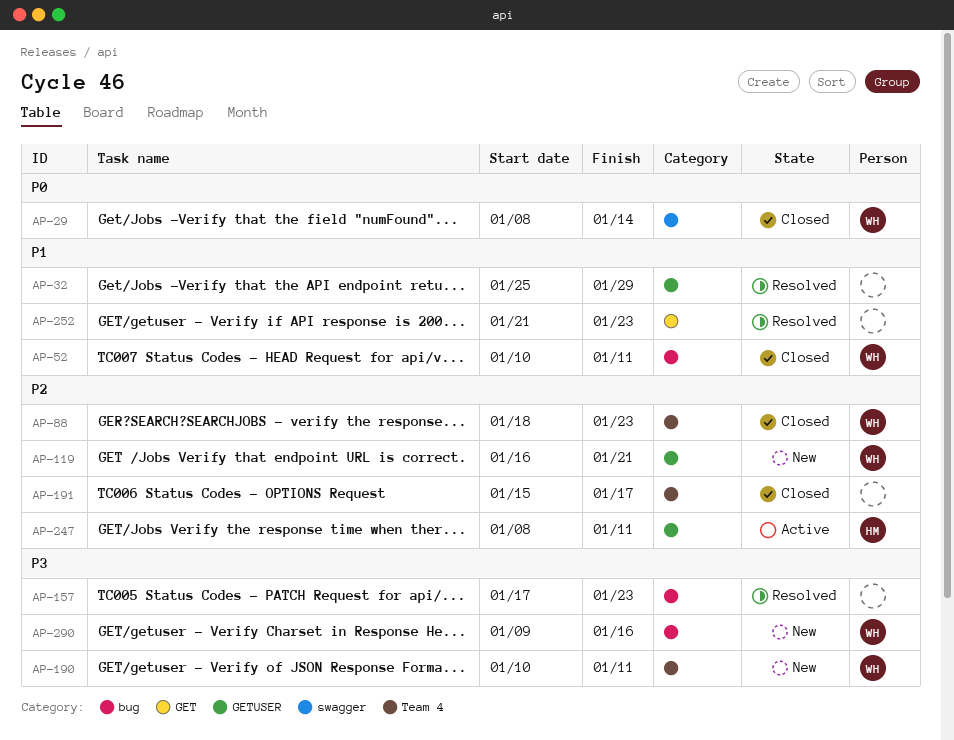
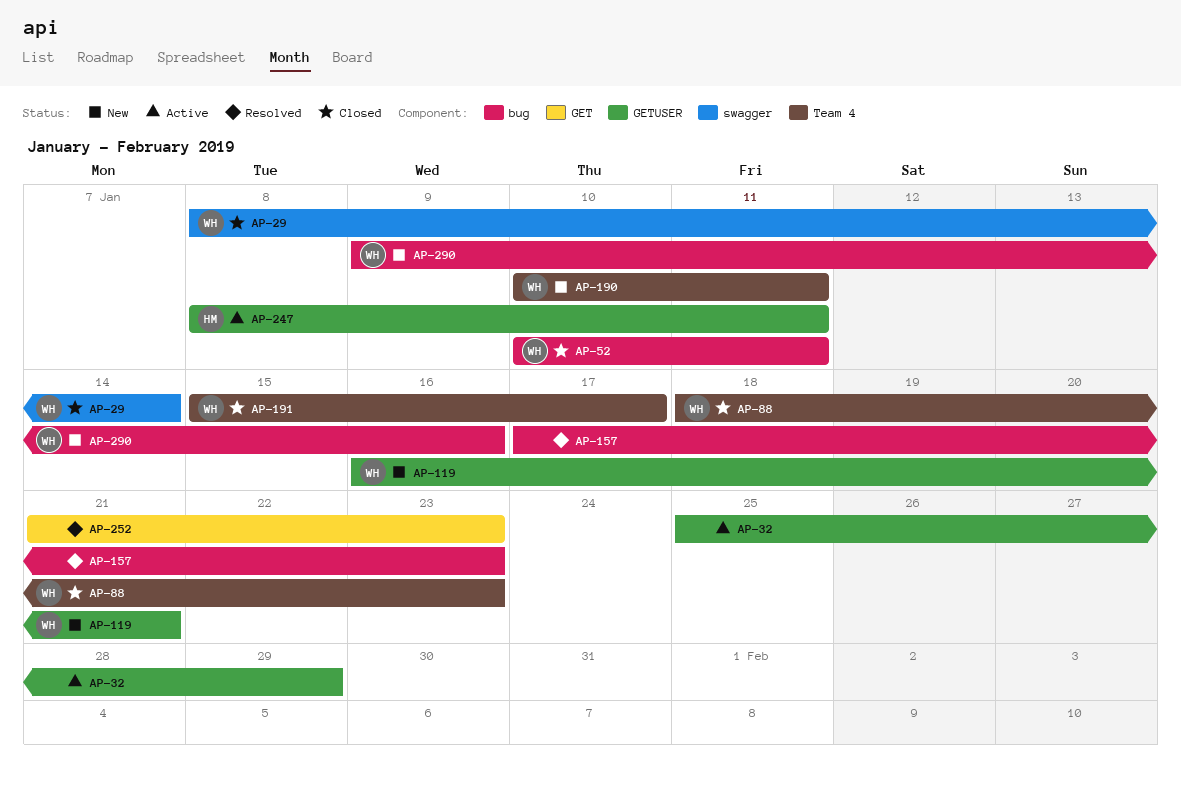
AP-32, status: Resolved -> Active
AP-191, owner: none -> WH

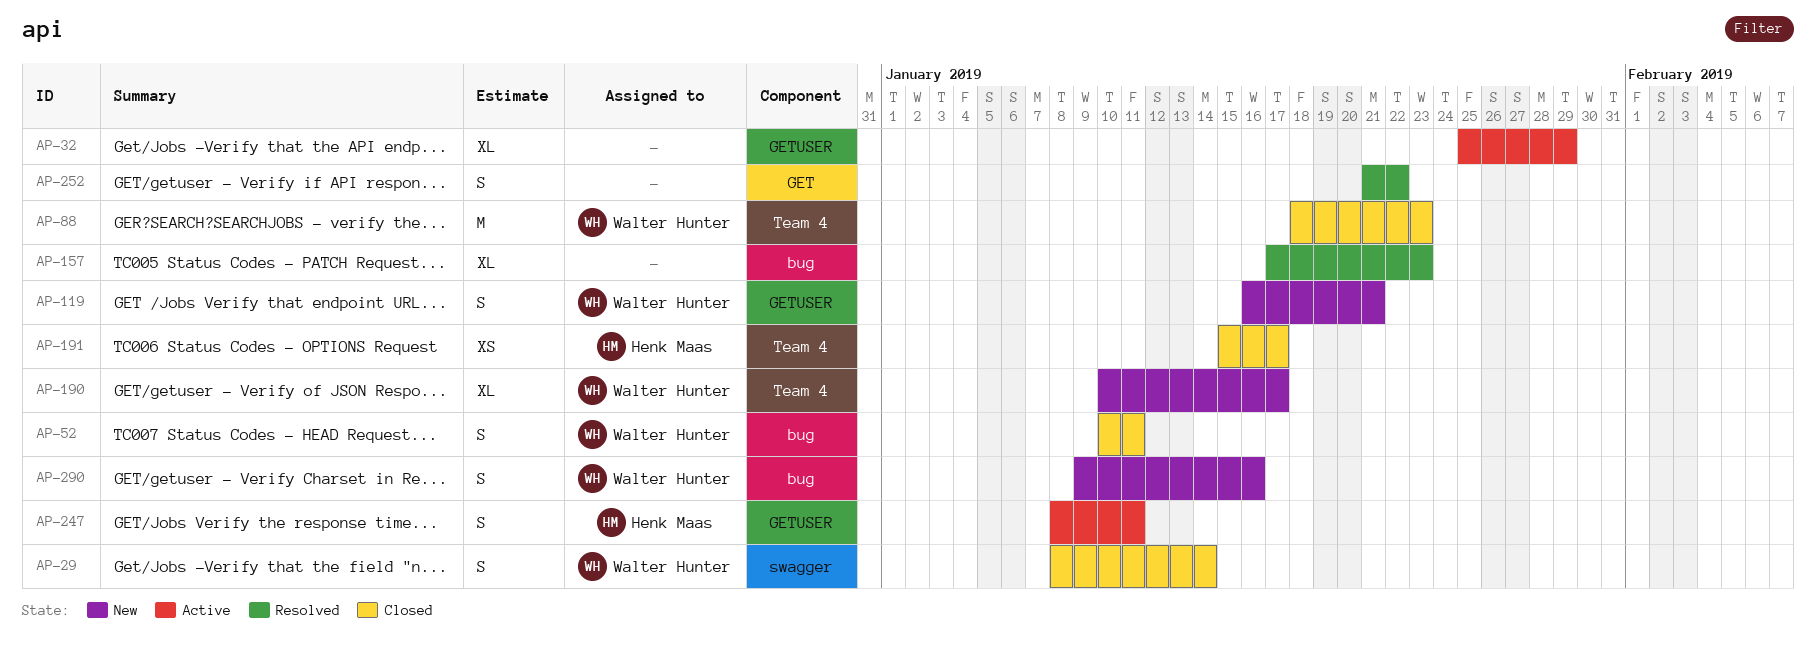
AP-190, due: Jan 11 -> Jan 17
AP-191, owner: Walter Hunter -> Henk Maas
AP-252, due: Jan 23 -> Jan 22

